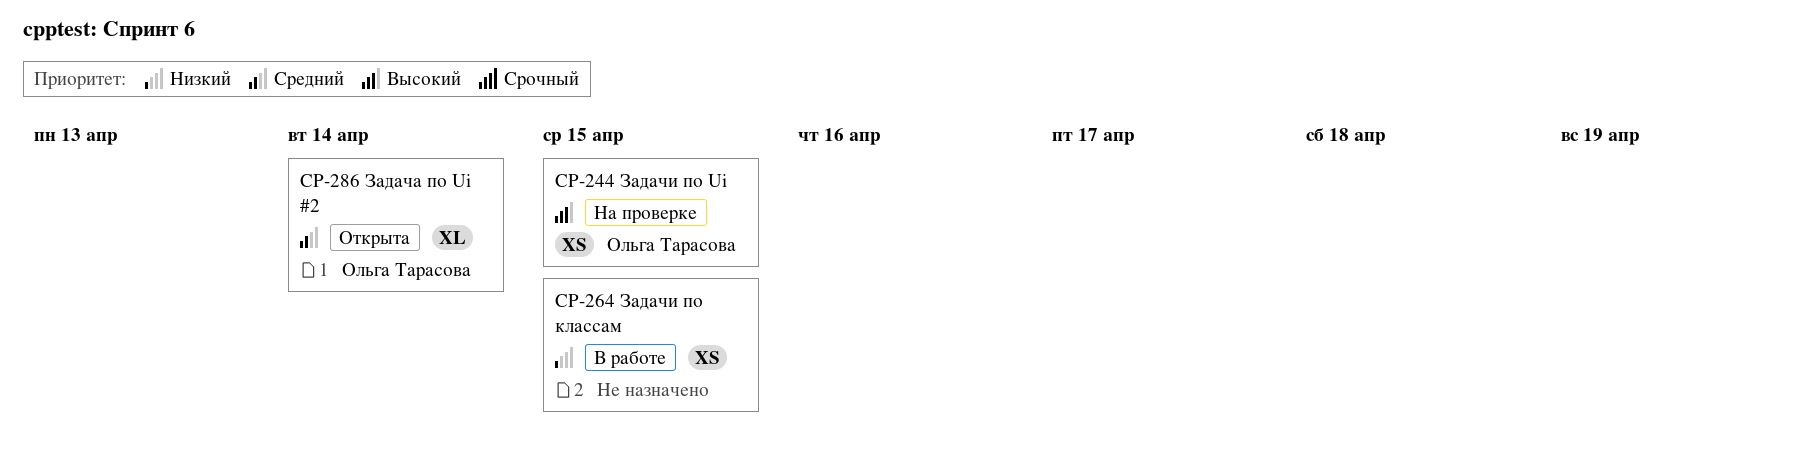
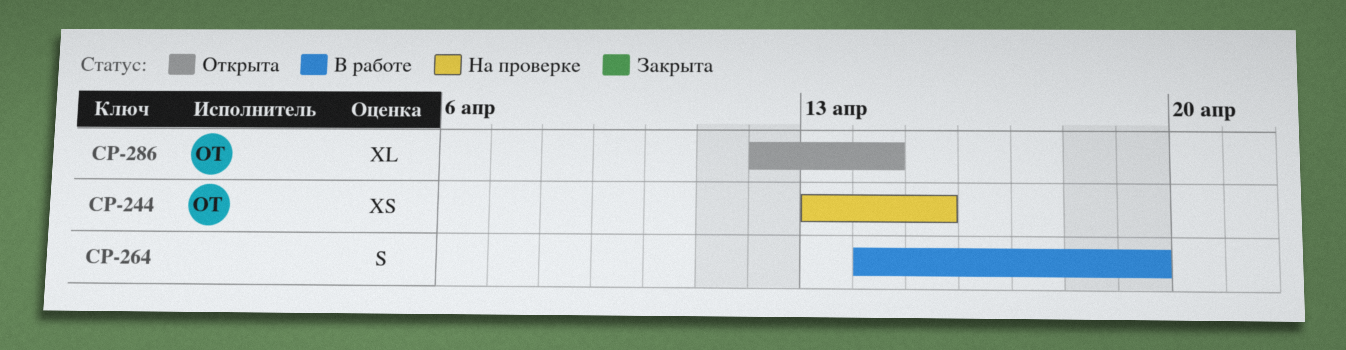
CP-264, estimate: XS -> S
CP-264, due: Apr 15 -> Apr 19

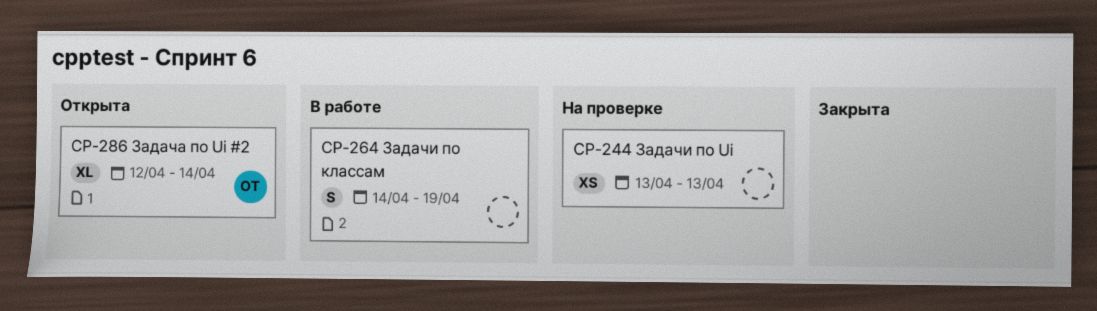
CP-244, owner: ОТ -> none
CP-244, due: Apr 15 -> Apr 13

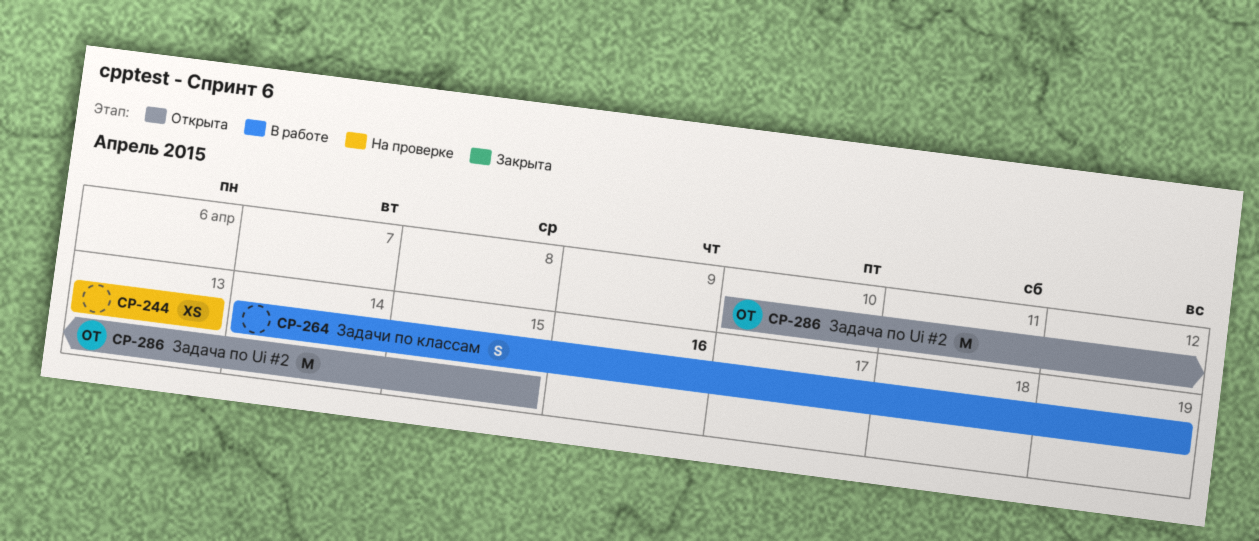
CP-286, estimate: XL -> M
CP-286, start: Apr 12 -> Apr 10
CP-286, due: Apr 14 -> Apr 15

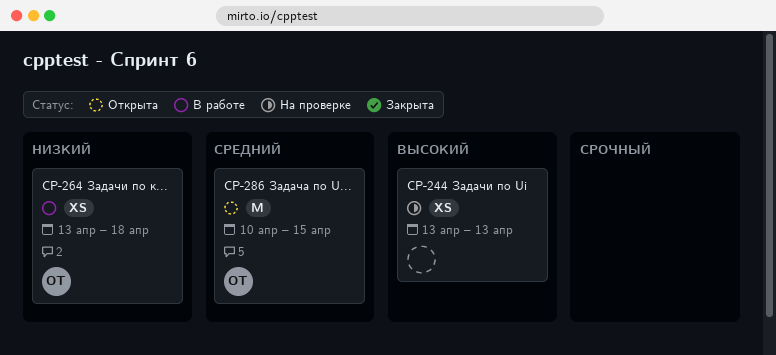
CP-264, owner: none -> ОТ
CP-264, estimate: S -> XS
CP-264, start: Apr 14 -> Apr 13
CP-264, due: Apr 19 -> Apr 18

